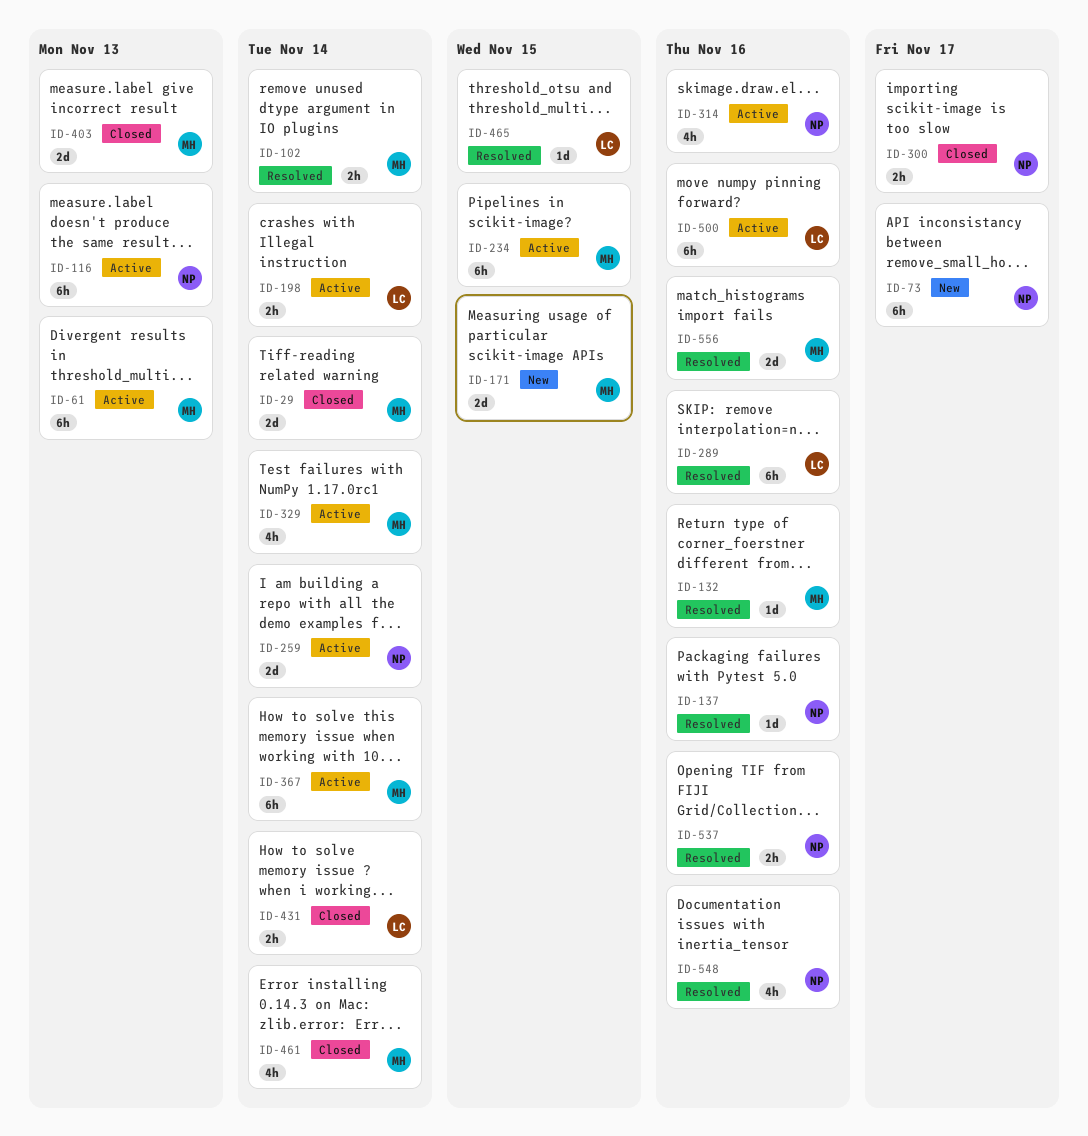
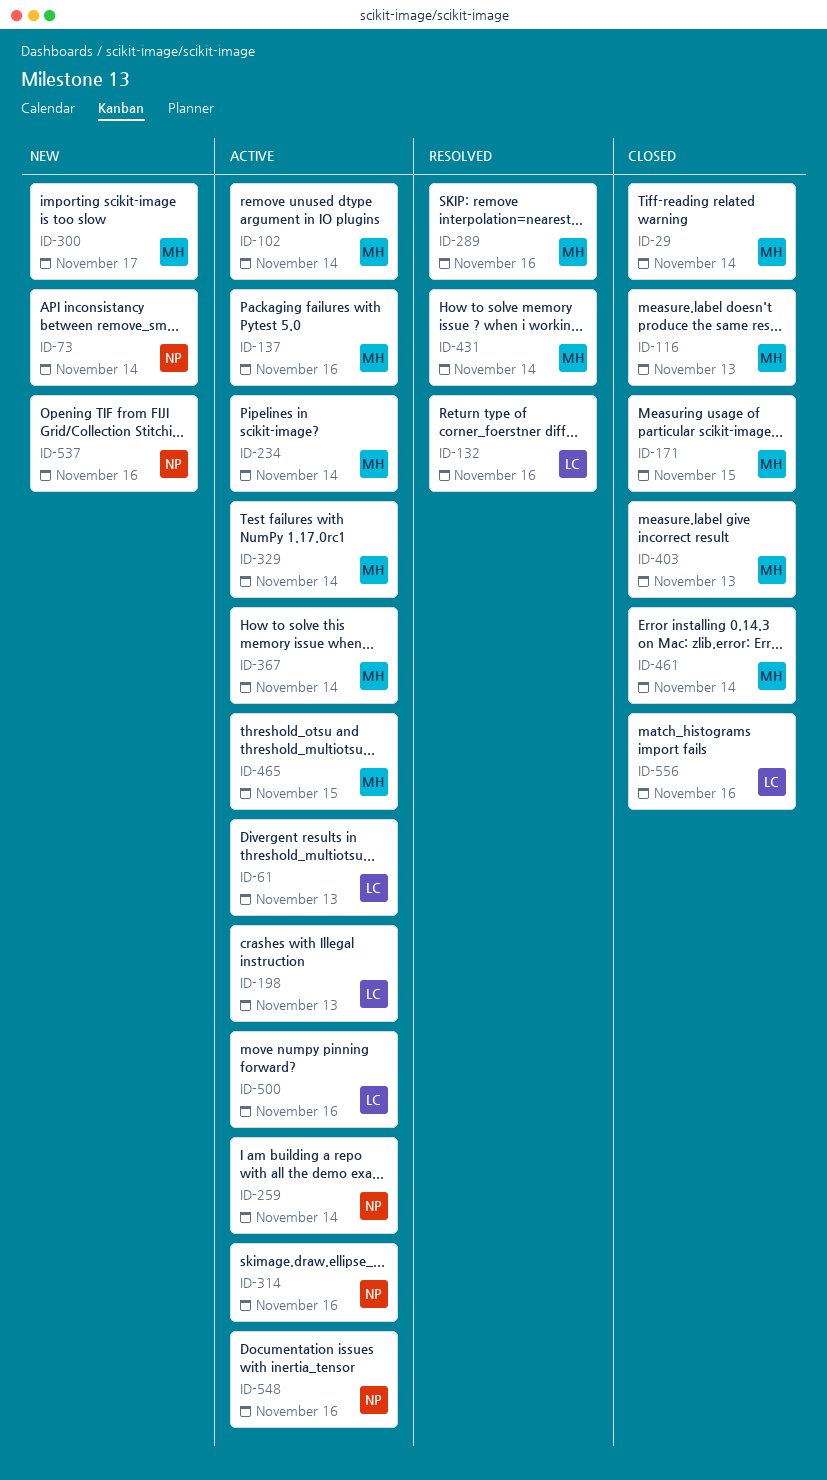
ID-61, owner: MH -> LC
ID-73, due: Nov 17 -> Nov 14
ID-102, status: Resolved -> Active
ID-116, status: Active -> Closed
ID-116, owner: NP -> MH
ID-132, owner: MH -> LC
ID-137, status: Resolved -> Active
ID-137, owner: NP -> MH
ID-171, status: New -> Closed
ID-198, due: Nov 14 -> Nov 13
ID-234, due: Nov 15 -> Nov 14
ID-289, owner: LC -> MH
ID-300, status: Closed -> New
ID-300, owner: NP -> MH
ID-431, status: Closed -> Resolved
ID-431, owner: LC -> MH
ID-465, status: Resolved -> Active
ID-465, owner: LC -> MH
ID-537, status: Resolved -> New
ID-548, status: Resolved -> Active
ID-556, status: Resolved -> Closed
ID-556, owner: MH -> LC

